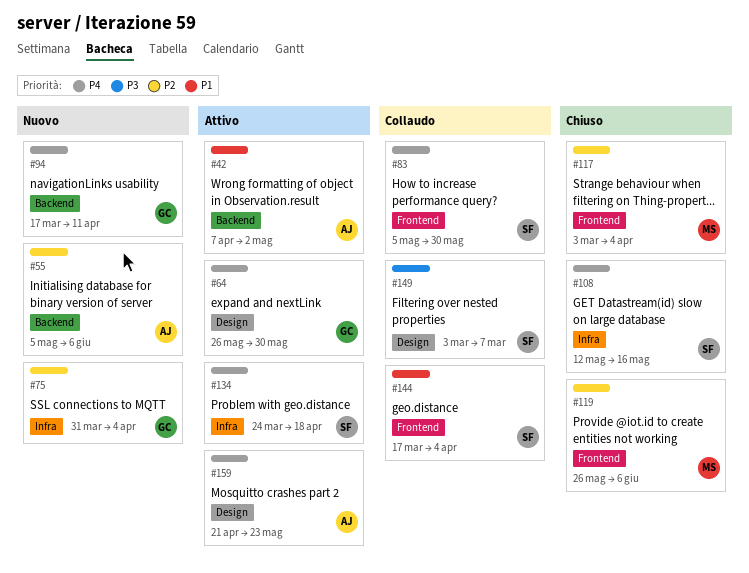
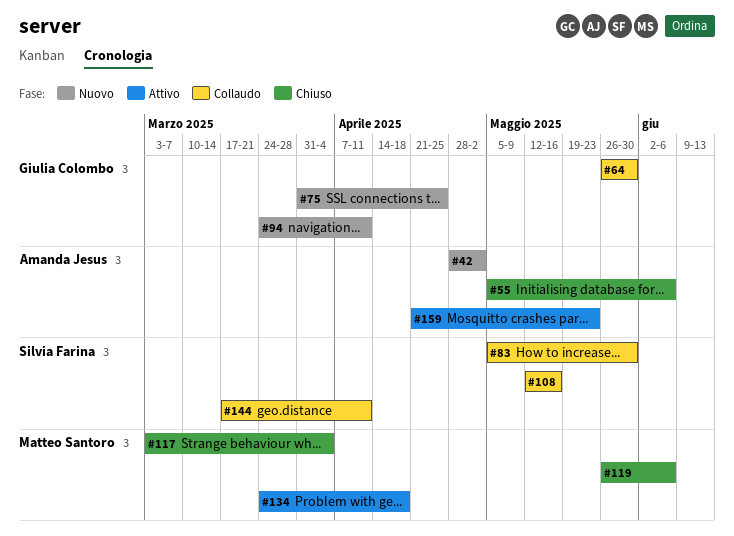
#42, status: Attivo -> Nuovo
#42, start: Apr 7 -> Apr 28
#55, status: Nuovo -> Chiuso
#64, status: Attivo -> Collaudo
#75, due: Apr 4 -> Apr 25
#94, start: Mar 17 -> Mar 24
#108, status: Chiuso -> Collaudo
#134, owner: Silvia Farina -> Matteo Santoro
#144, due: Apr 4 -> Apr 11
#149: present -> none

